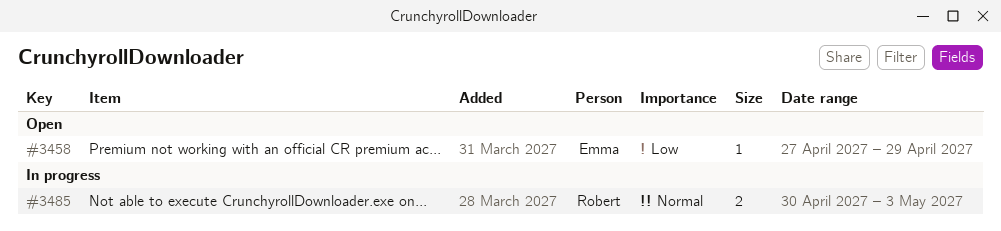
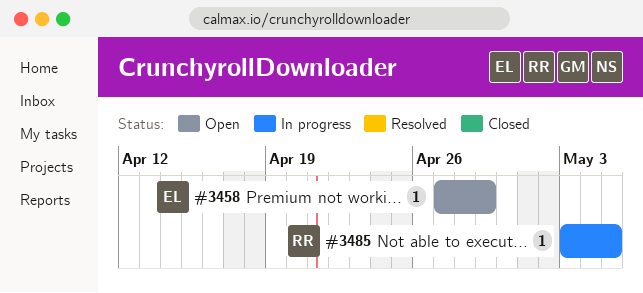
#3485, estimate: 2 -> 1
#3485, start: Apr 30 -> May 3
#3485, due: May 3 -> May 5

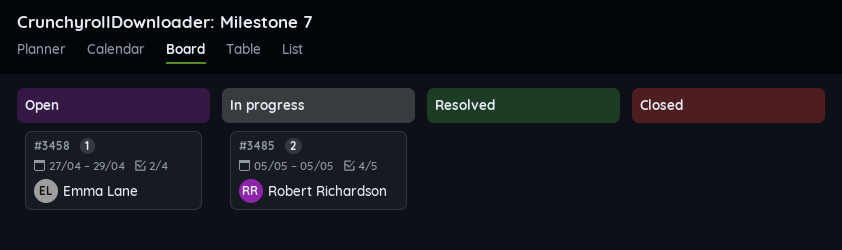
#3485, estimate: 1 -> 2
#3485, start: May 3 -> May 5

